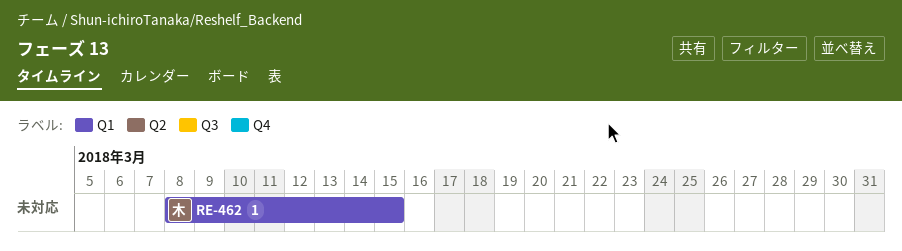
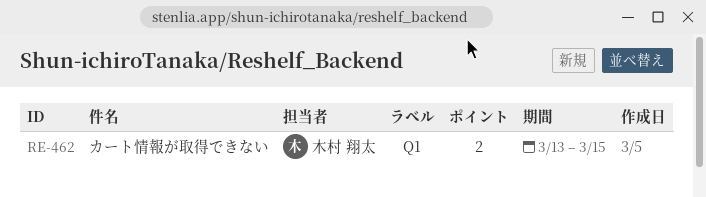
RE-462, estimate: 1 -> 2
RE-462, start: Mar 8 -> Mar 13

